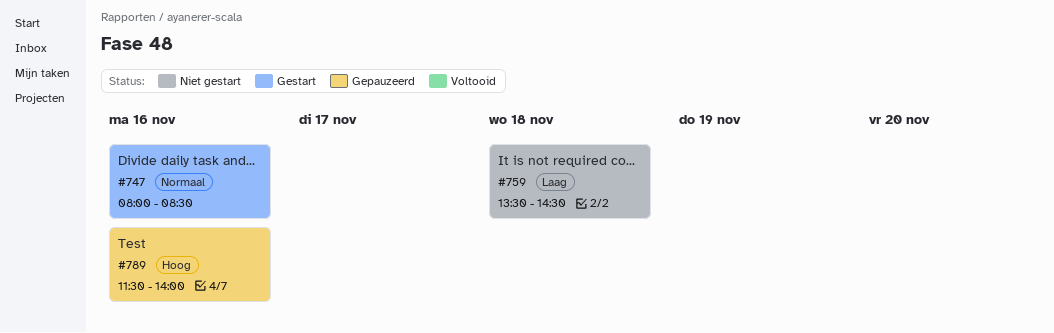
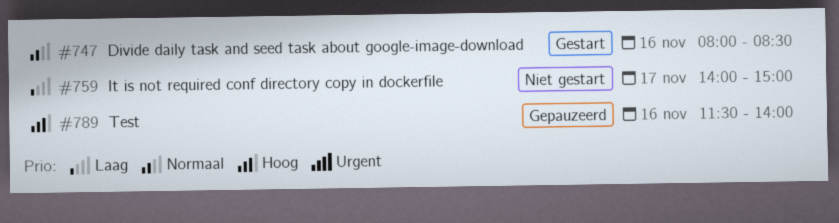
#759, day: Nov 18 -> Nov 17
#759, begins: 13:30 -> 14:00
#759, ends: 14:30 -> 15:00

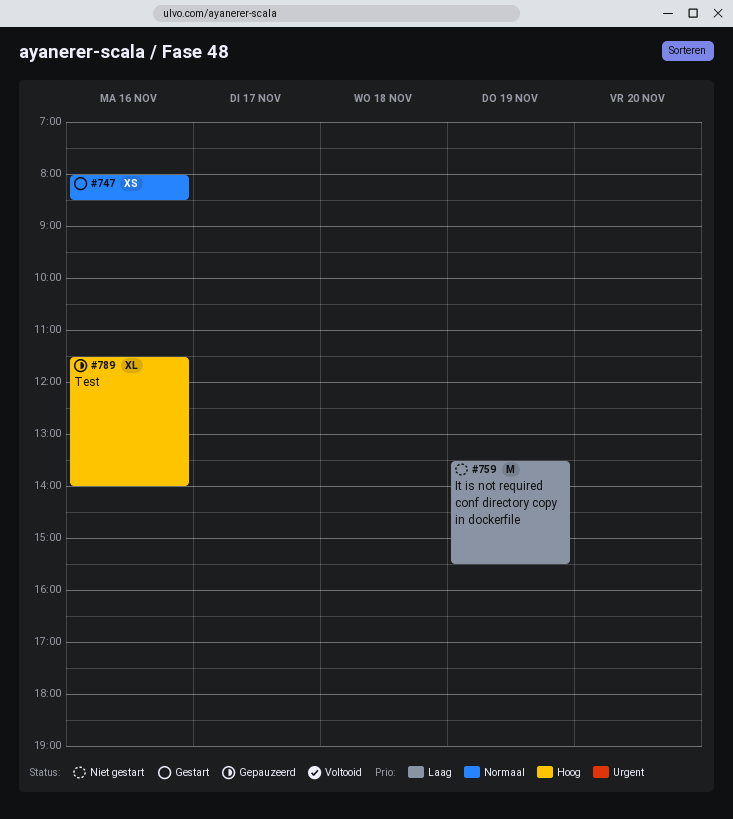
#759, day: Nov 17 -> Nov 19
#759, begins: 14:00 -> 13:30
#759, ends: 15:00 -> 15:30

